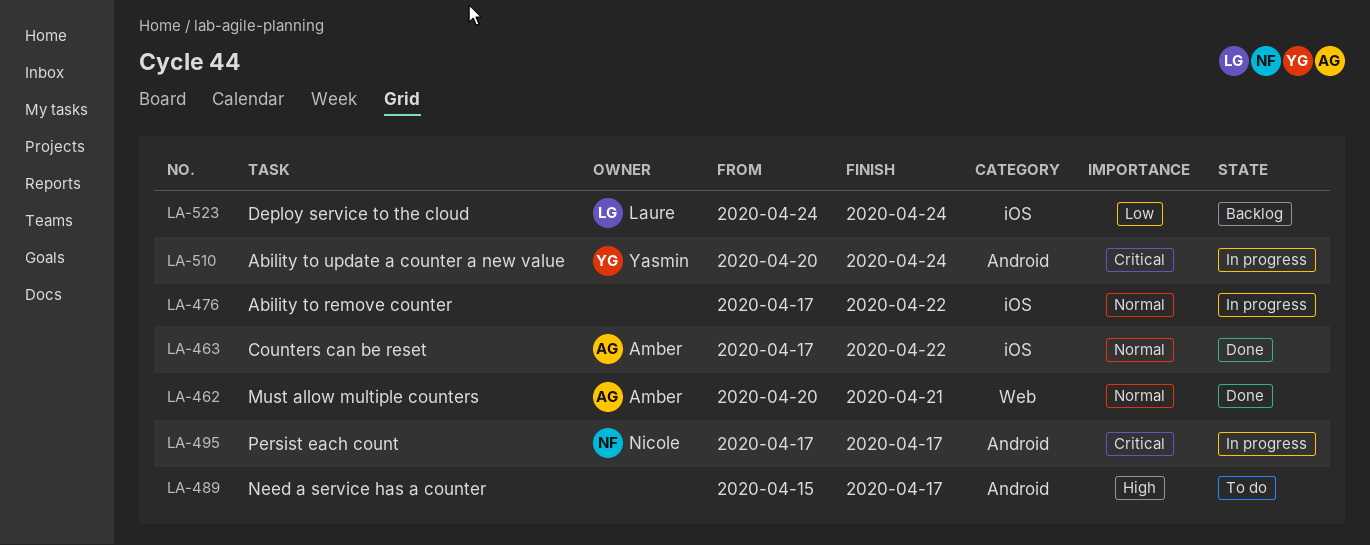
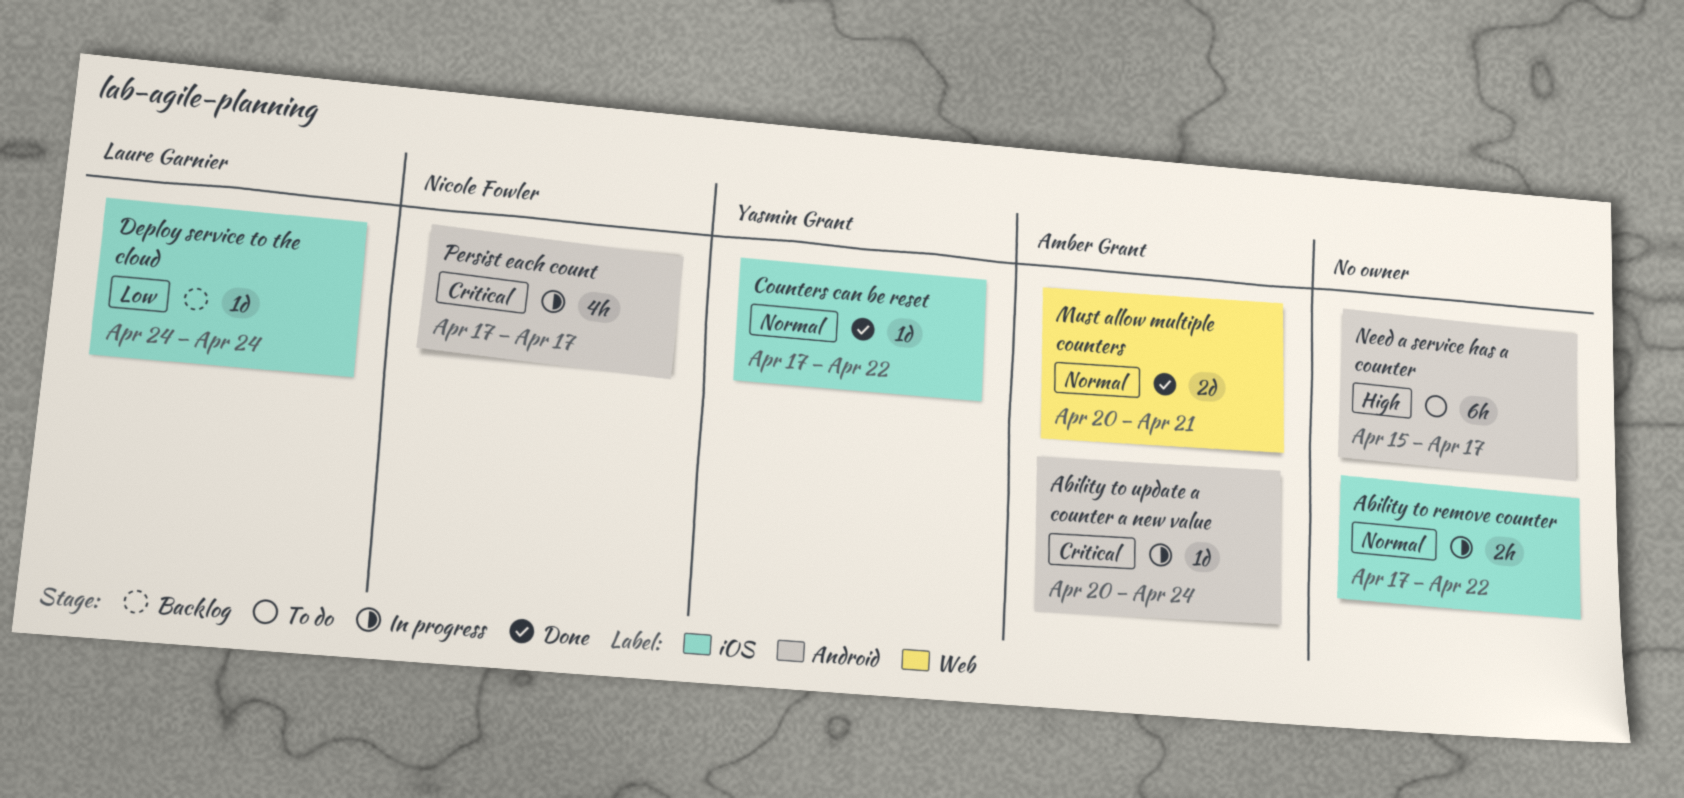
Ability to update a counter a new value, owner: Yasmin Grant -> Amber Grant
Counters can be reset, owner: Amber Grant -> Yasmin Grant

